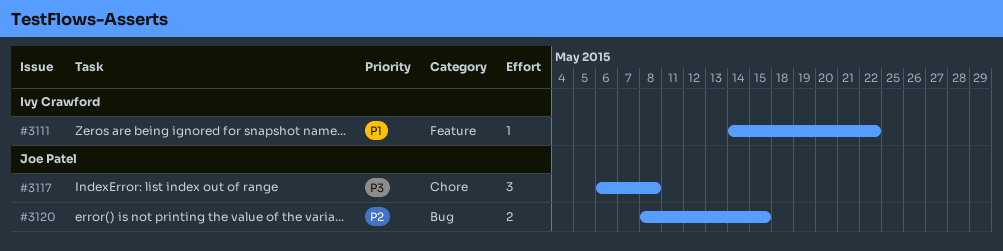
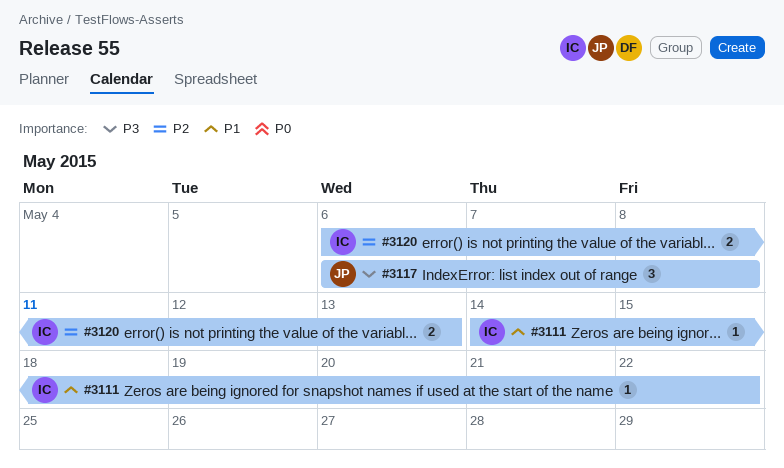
#3120, owner: Joe Patel -> Ivy Crawford
#3120, start: May 8 -> May 6
#3120, due: May 15 -> May 13

